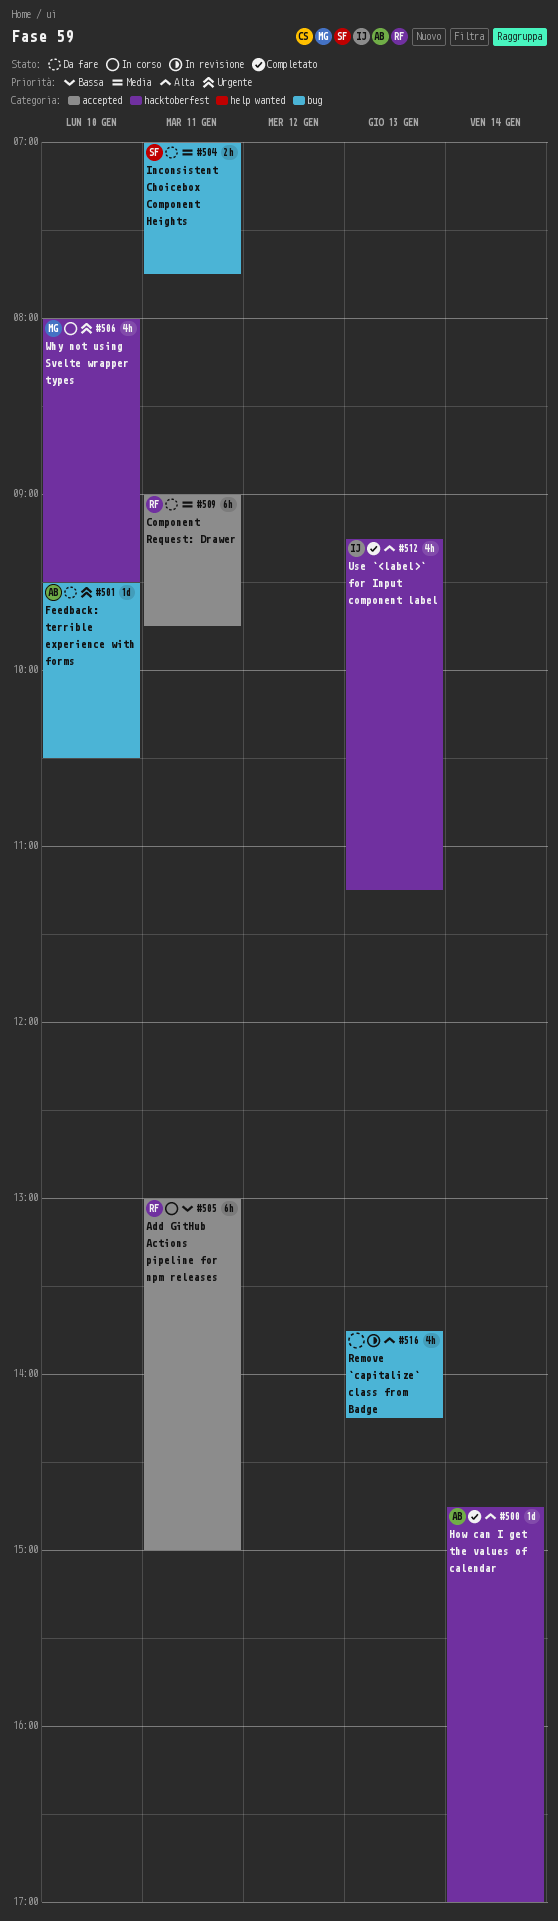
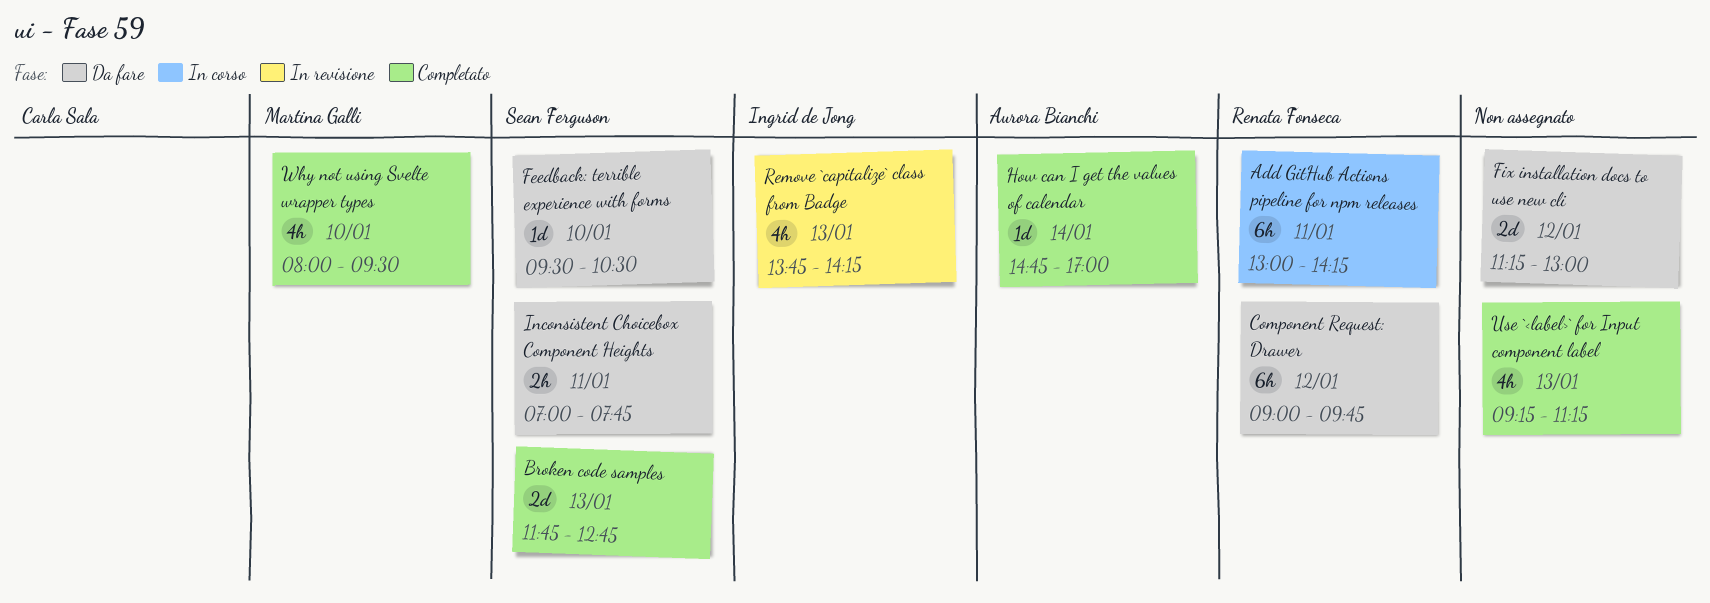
Add GitHub Actions pipeline for npm releases, ends: 15:00 -> 14:15
Broken code samples: none -> present
Component Request: Drawer, day: Jan 11 -> Jan 12
Feedback: terrible experience with forms, owner: Aurora Bianchi -> Sean Ferguson
Fix installation docs to use new cli: none -> present
Remove `capitalize` class from Badge, owner: none -> Ingrid de Jong
Use `<label>` for Input component label, owner: Ingrid de Jong -> none
Why not using Svelte wrapper types, status: In corso -> Completato

